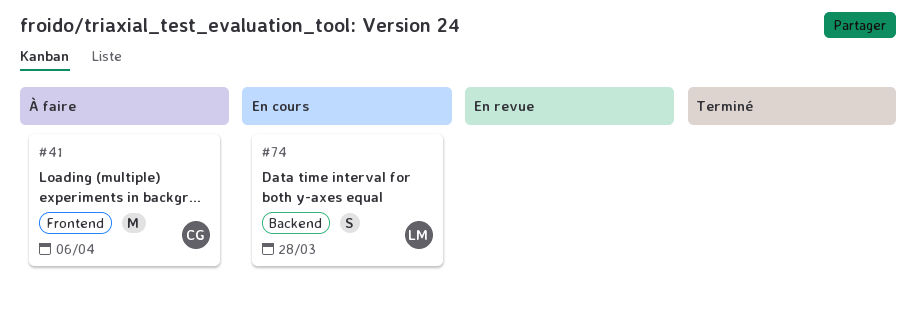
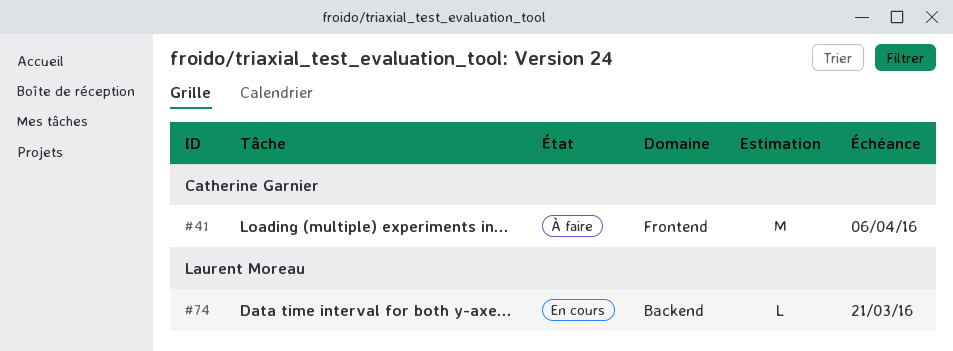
#74, estimate: S -> L
#74, due: Mar 28 -> Mar 21

